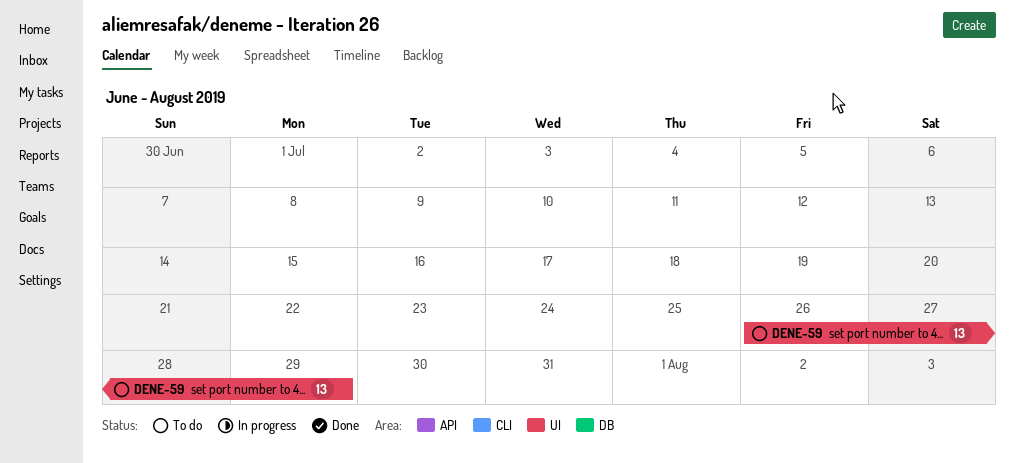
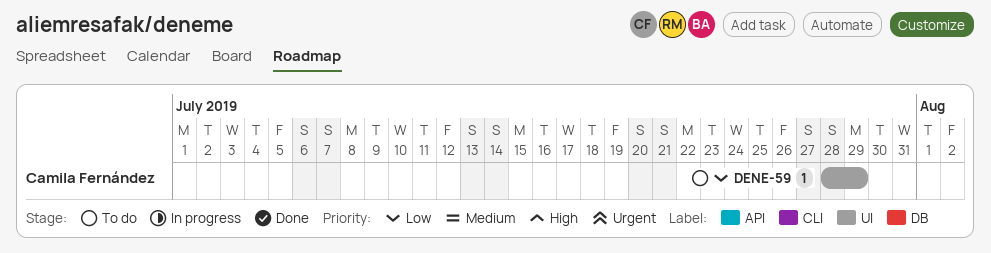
DENE-59, estimate: 13 -> 1
DENE-59, start: Jul 26 -> Jul 28

